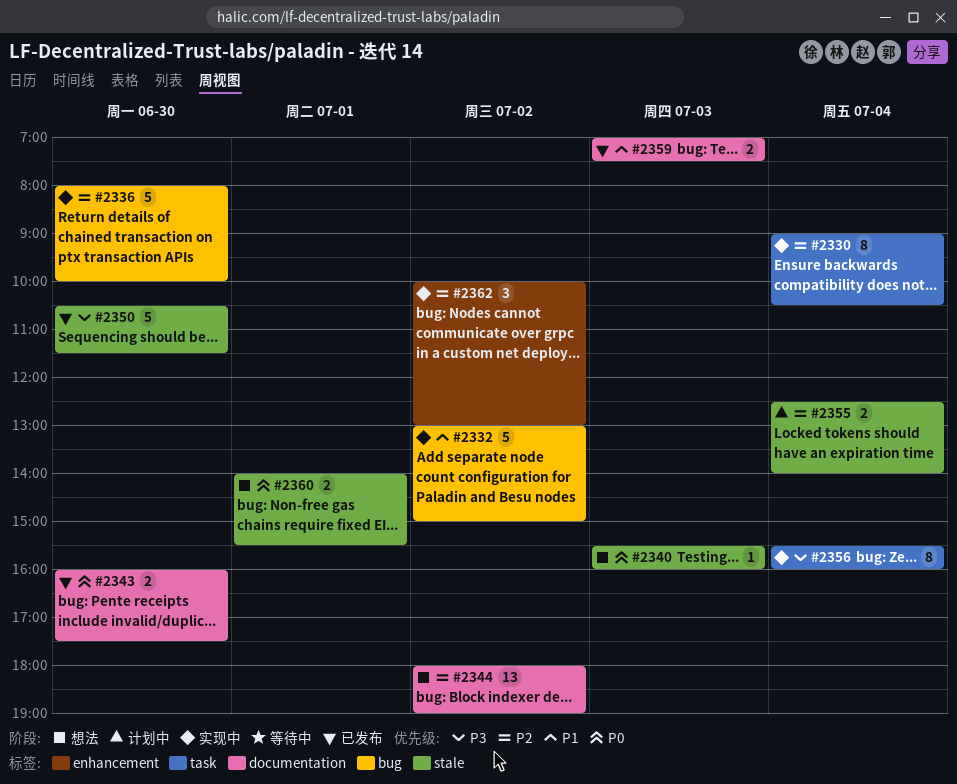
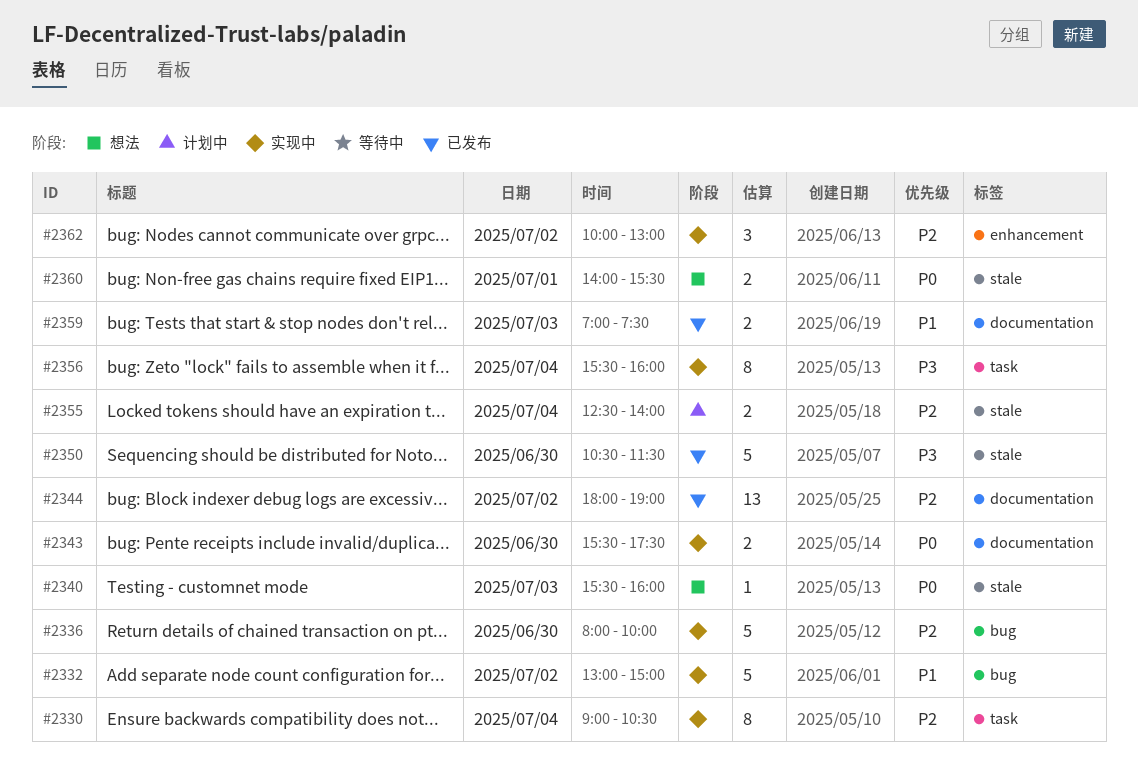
#2343, status: 已发布 -> 实现中
#2343, begins: 16:00 -> 15:30
#2344, status: 想法 -> 已发布

